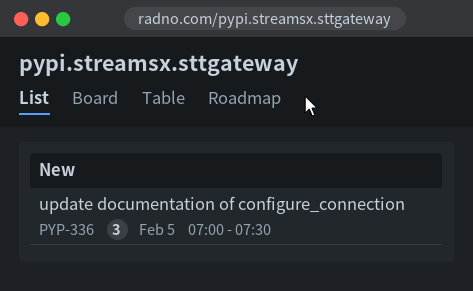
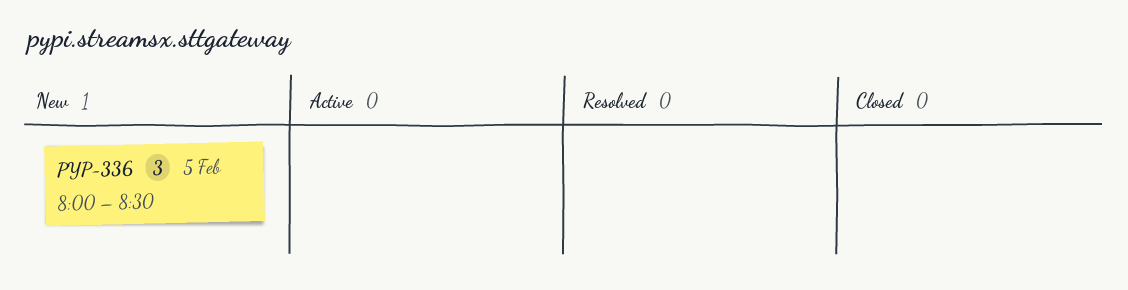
PYP-336, begins: 07:00 -> 08:00
PYP-336, ends: 07:30 -> 08:30

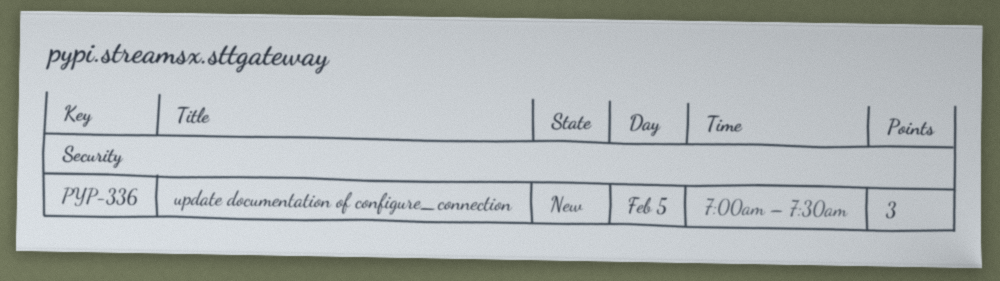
PYP-336, begins: 08:00 -> 07:00
PYP-336, ends: 08:30 -> 07:30

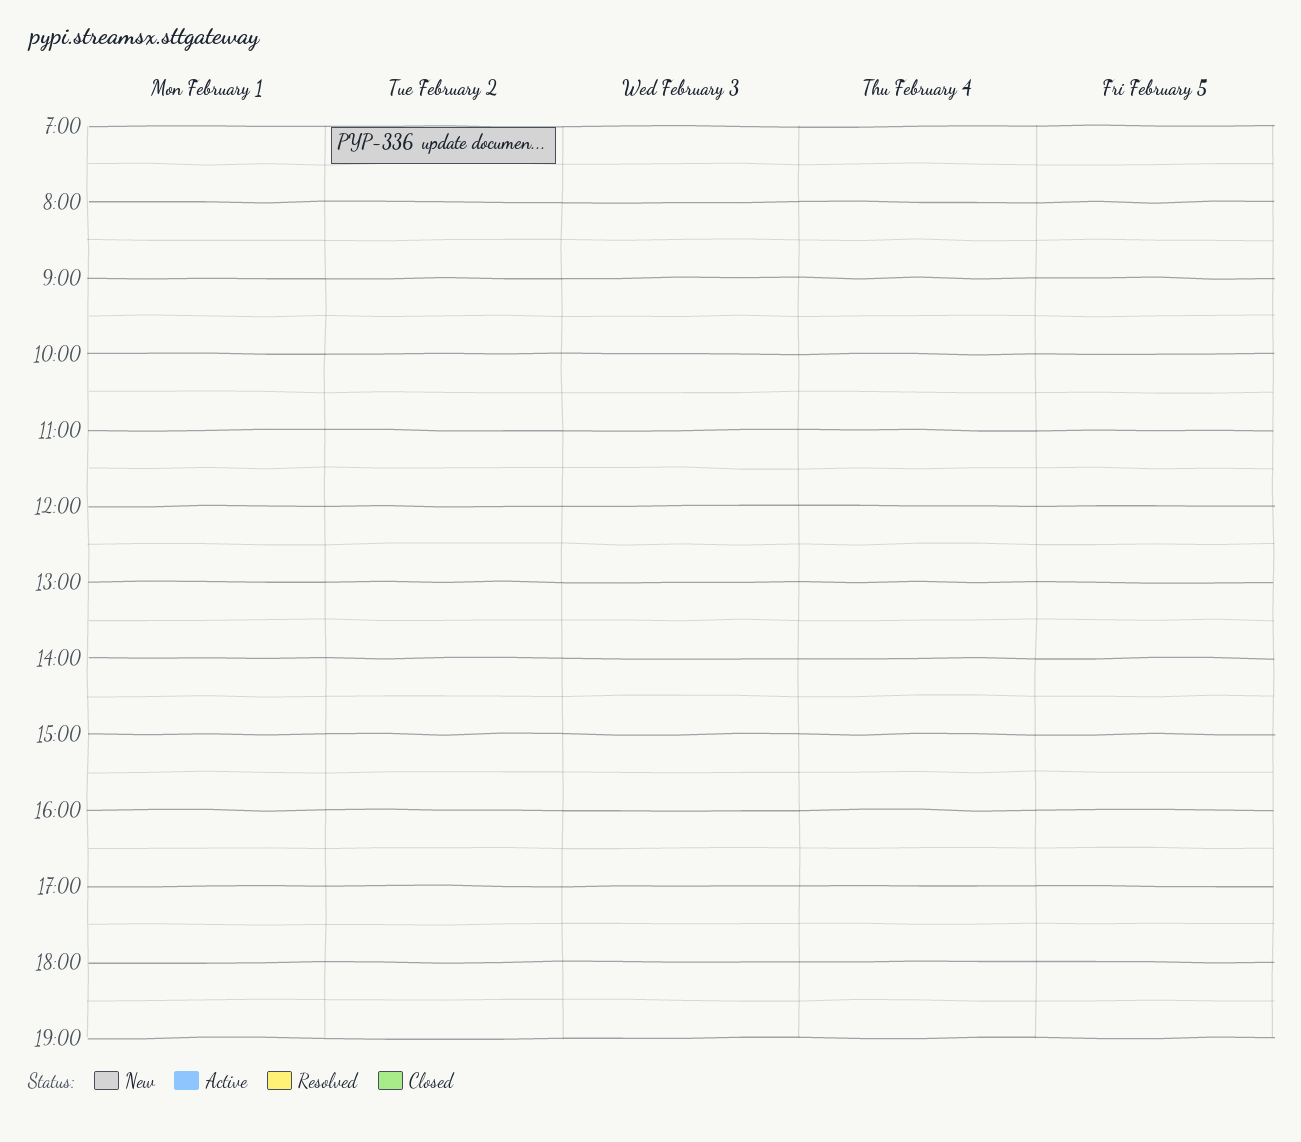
PYP-336, day: Feb 5 -> Feb 2

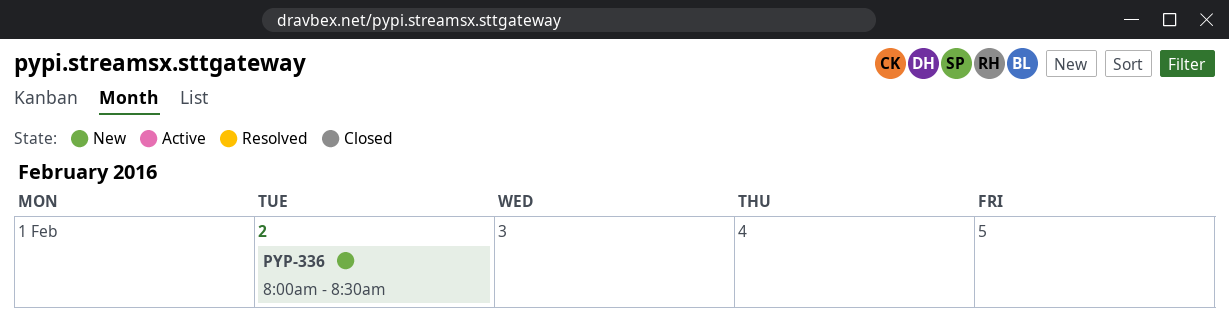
PYP-336, begins: 07:00 -> 08:00
PYP-336, ends: 07:30 -> 08:30

